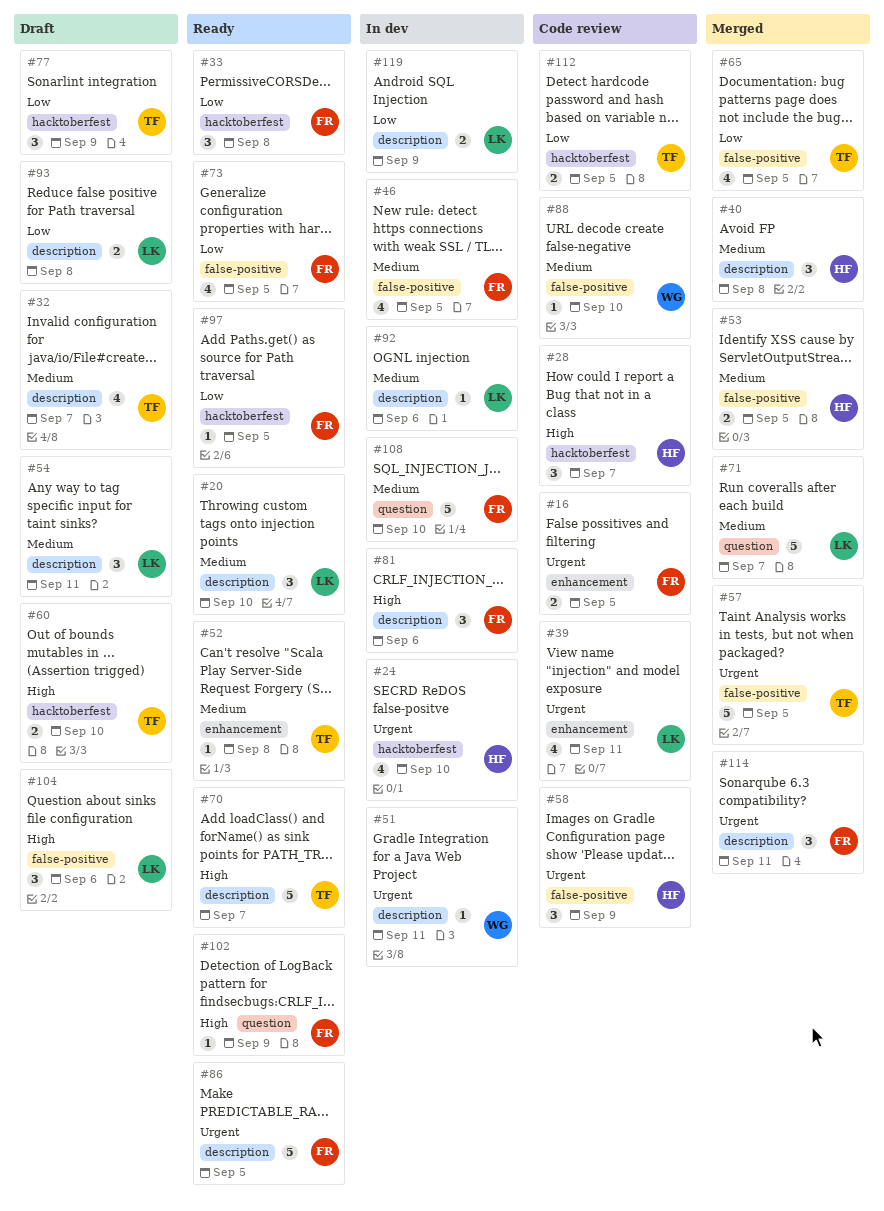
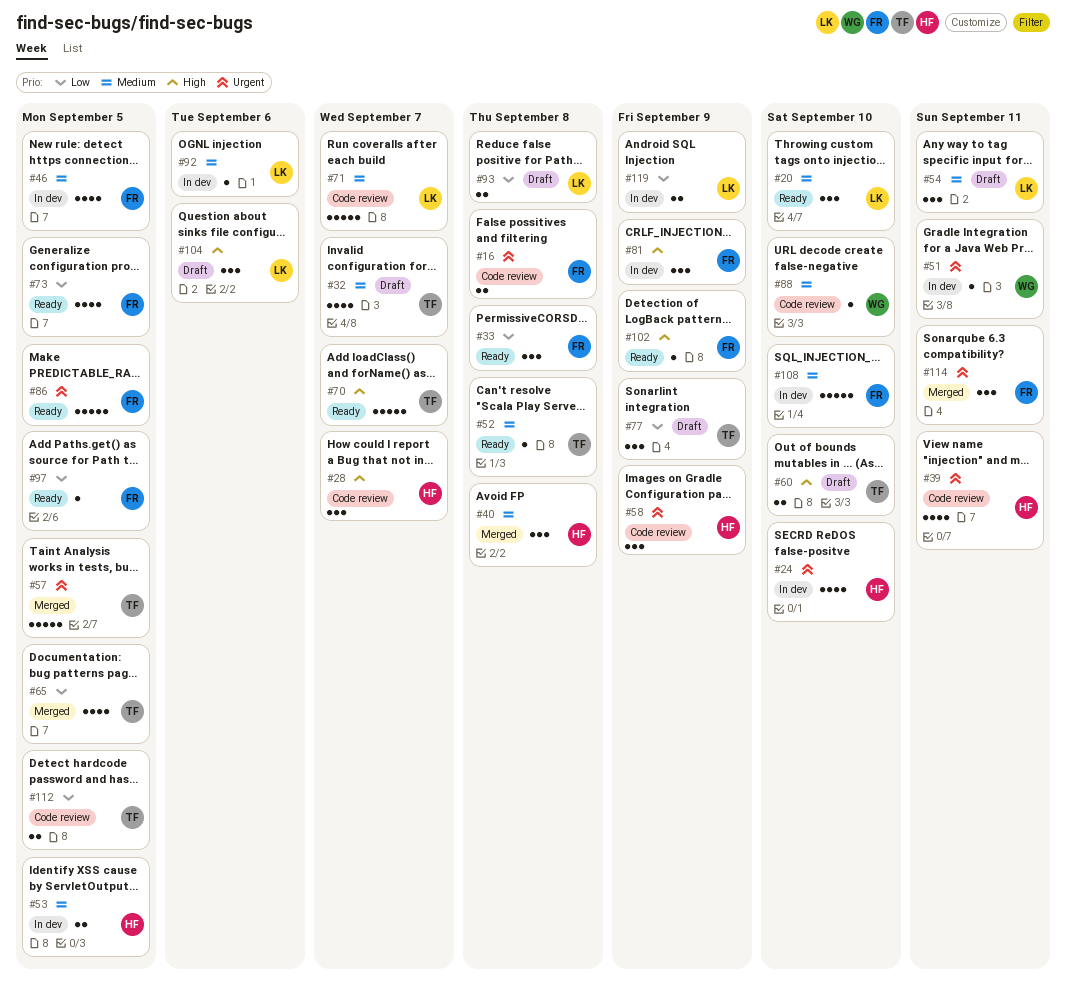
#16, due: Sep 5 -> Sep 8
#39, owner: LK -> HF
#53, status: Merged -> In dev
#71, status: Merged -> Code review
#81, due: Sep 6 -> Sep 9

